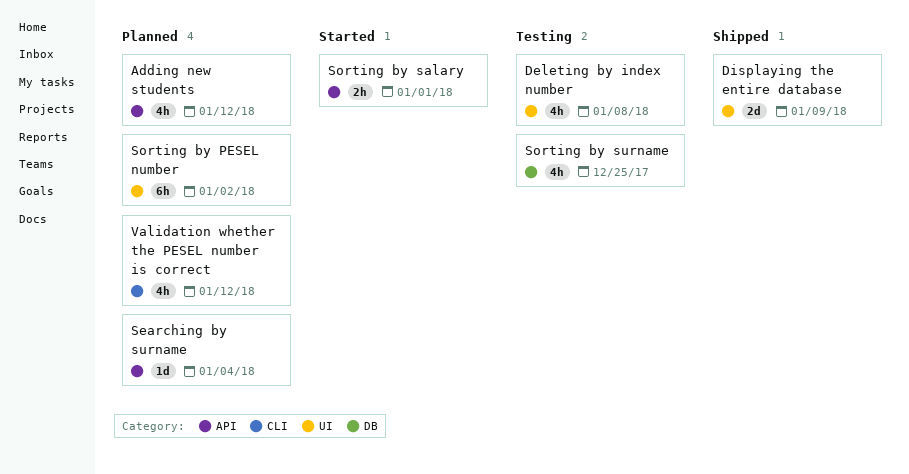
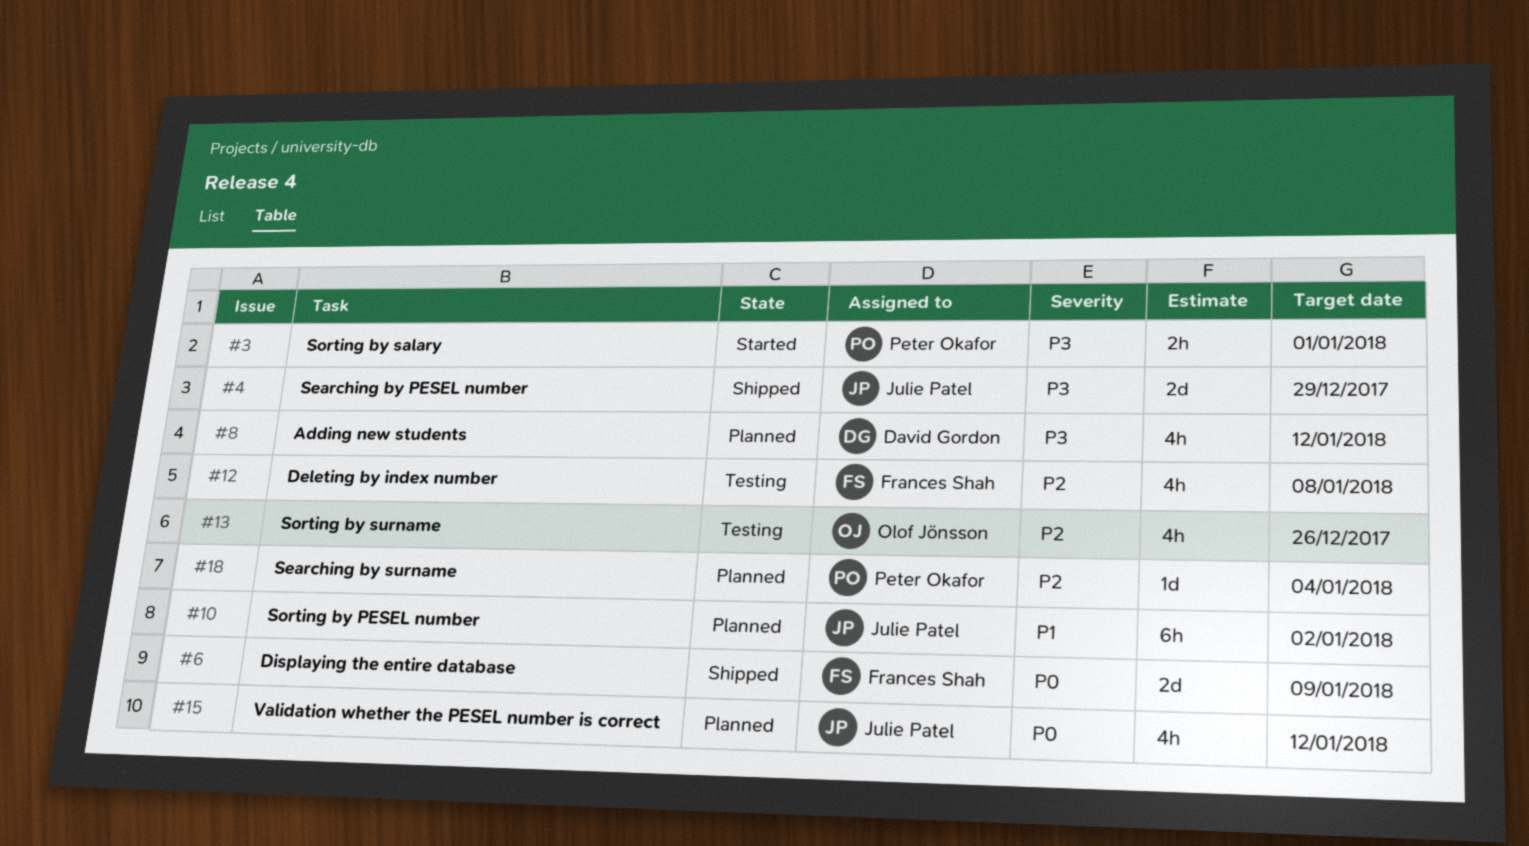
Searching by PESEL number: none -> present
Sorting by surname, due: Dec 25 -> Dec 26

